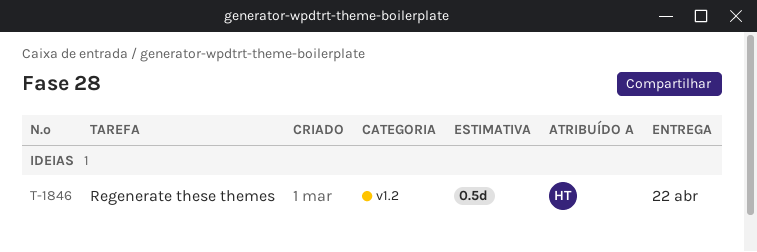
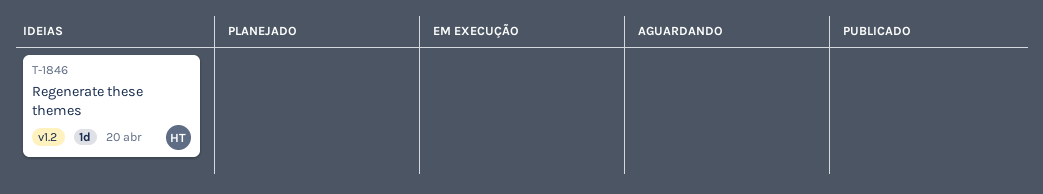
T-1846, estimate: 0.5d -> 1d
T-1846, due: Apr 22 -> Apr 20

